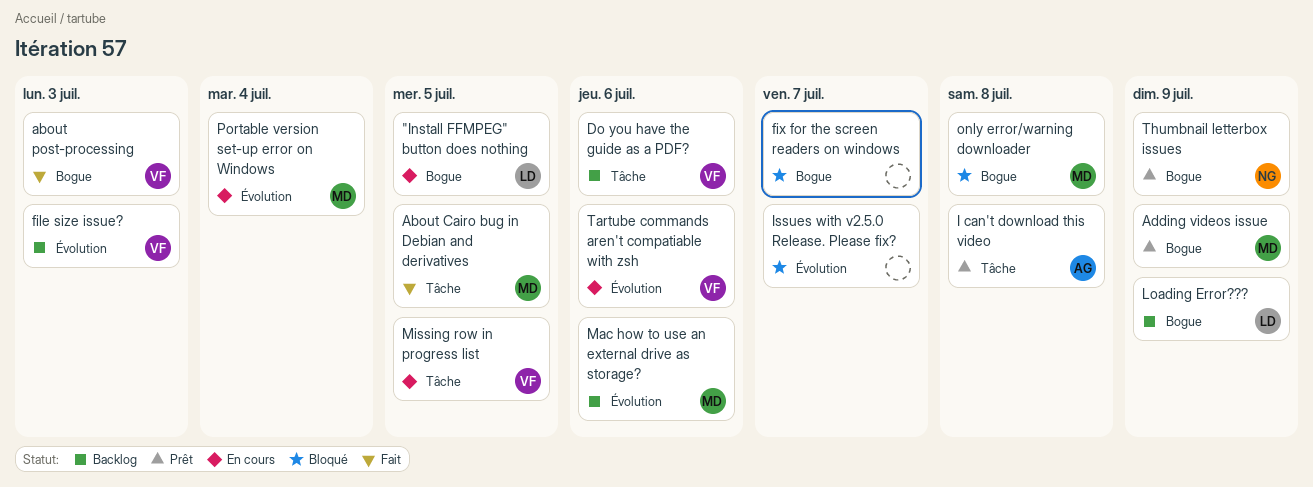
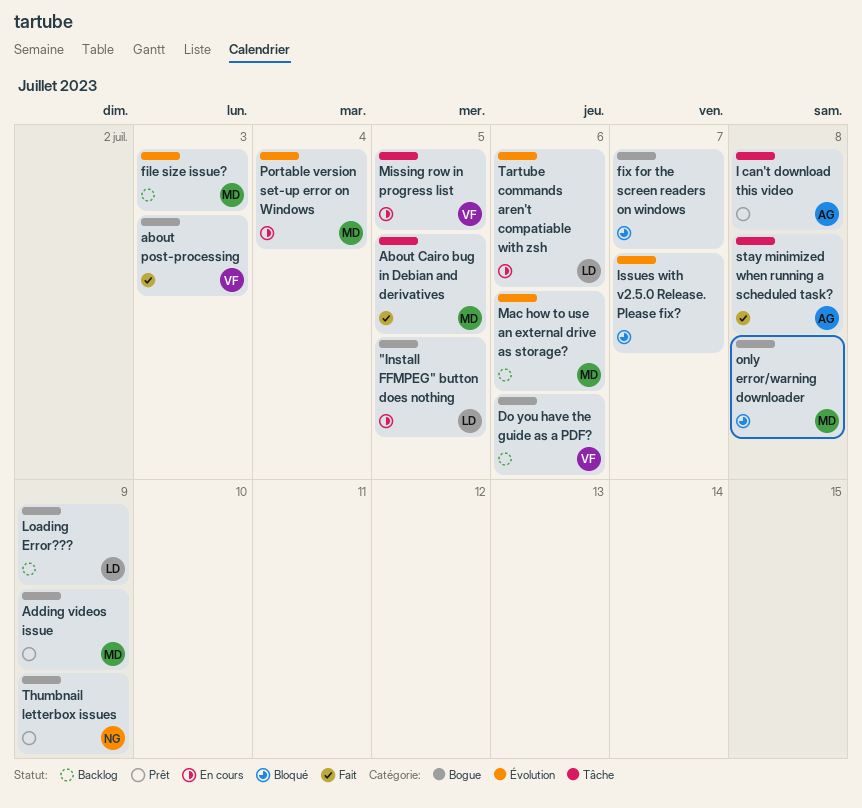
Do you have the guide as a PDF?, label: Tâche -> Bogue
file size issue?, owner: VF -> MD
stay minimized when running a scheduled task?: none -> present
Tartube commands aren't compatiable with zsh, owner: VF -> LD

